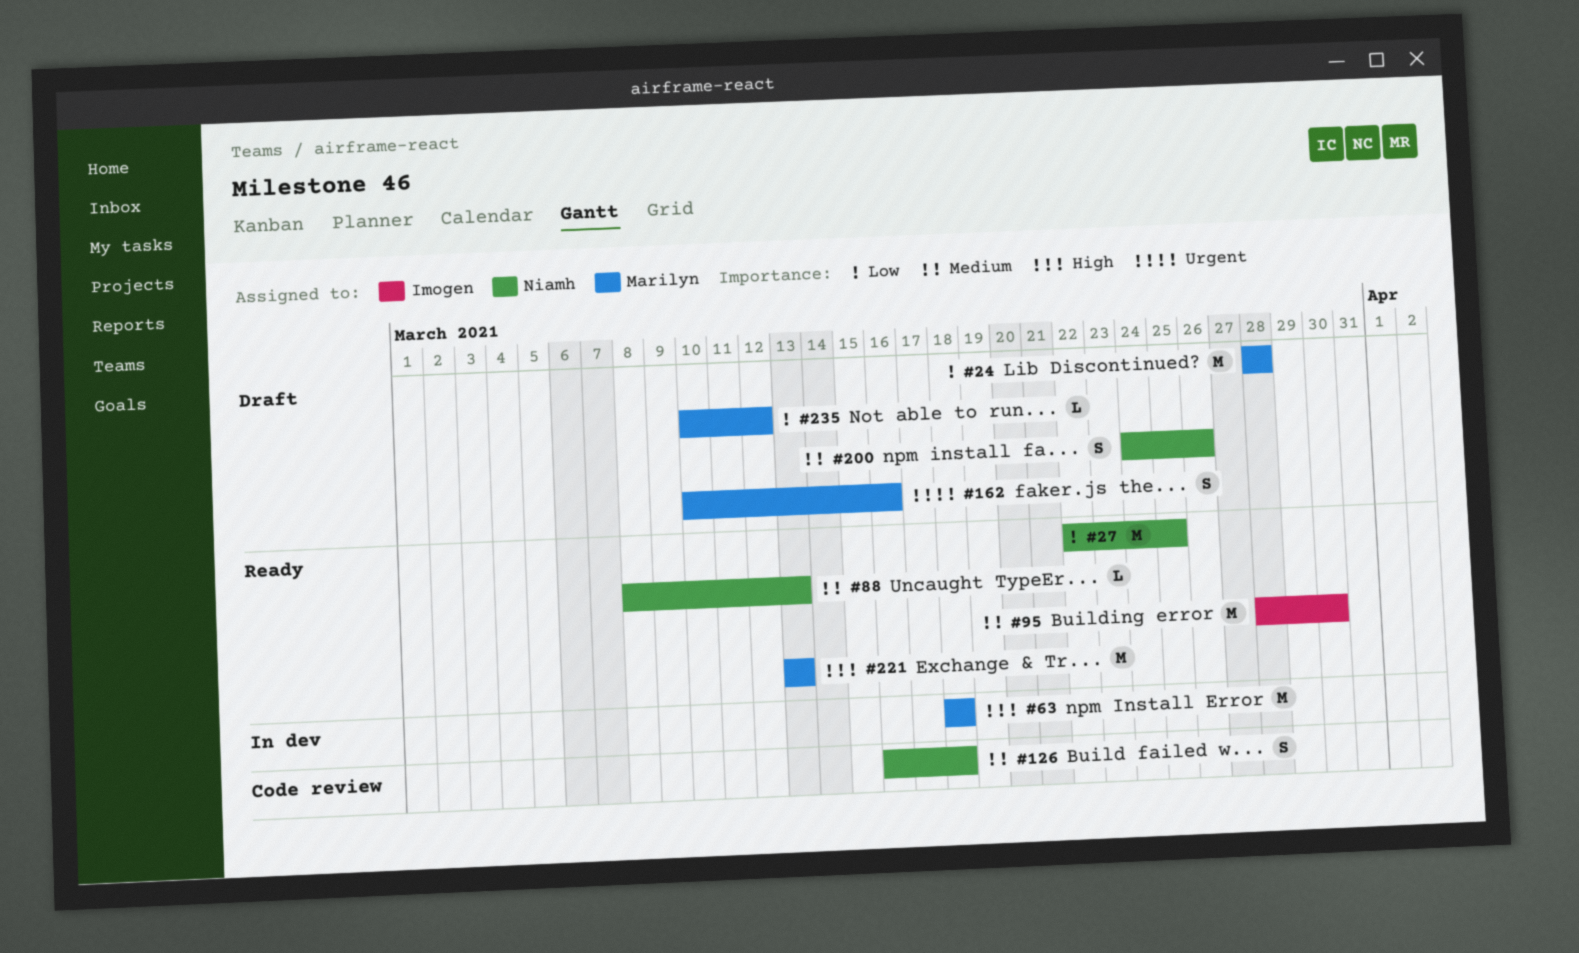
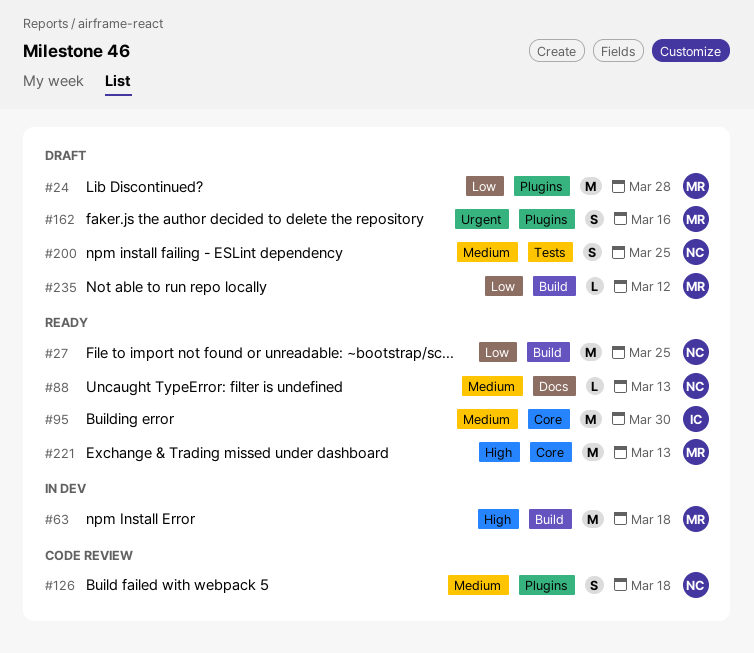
#200, due: Mar 26 -> Mar 25

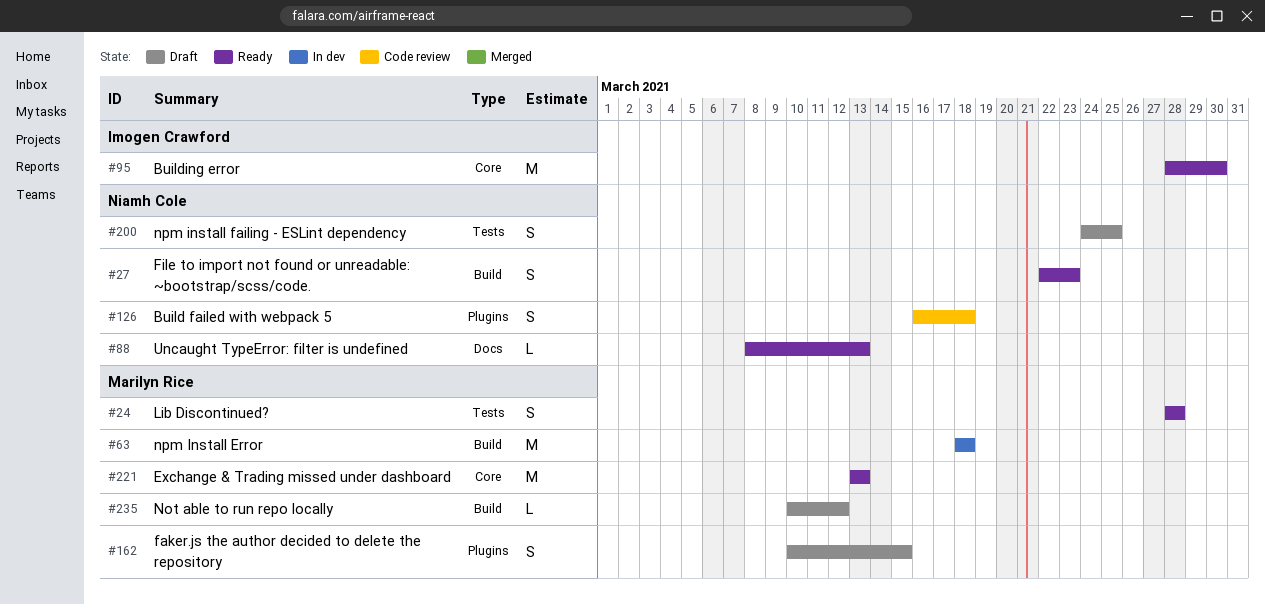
#24, status: Draft -> Ready
#24, label: Plugins -> Tests
#24, estimate: M -> S
#27, estimate: M -> S
#27, due: Mar 25 -> Mar 23
#162, due: Mar 16 -> Mar 15

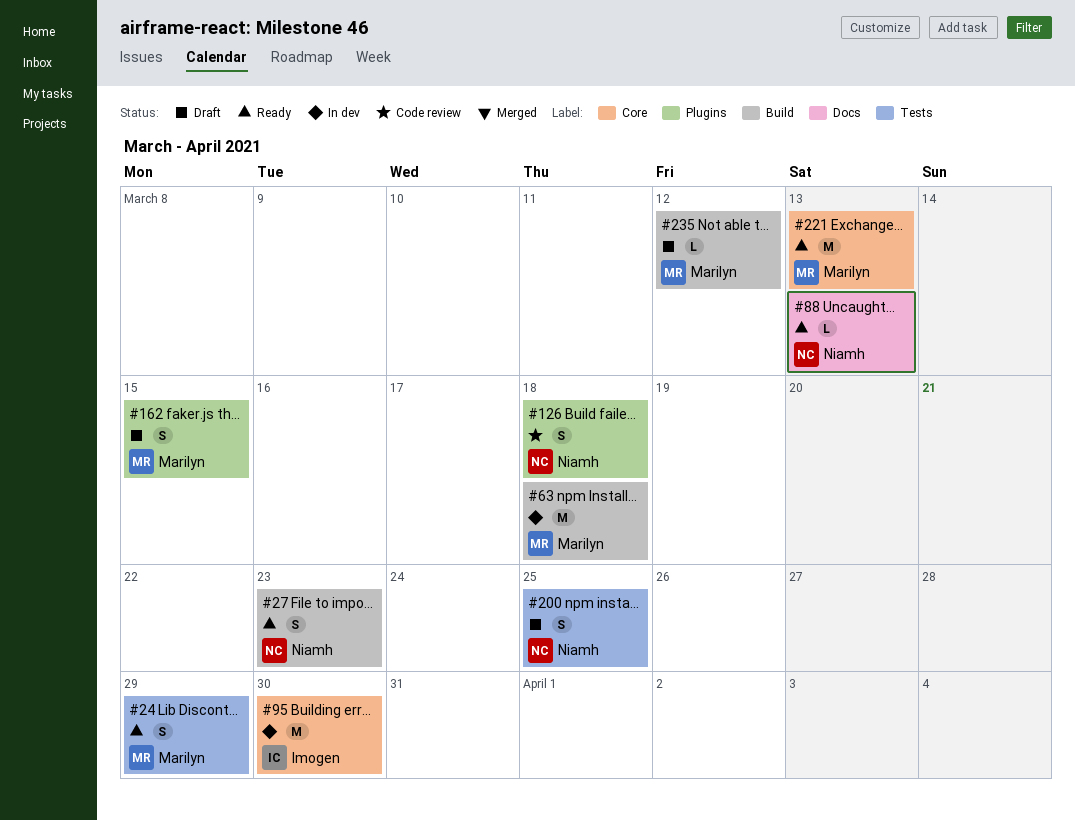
#24, due: Mar 28 -> Mar 29
#95, status: Ready -> In dev

